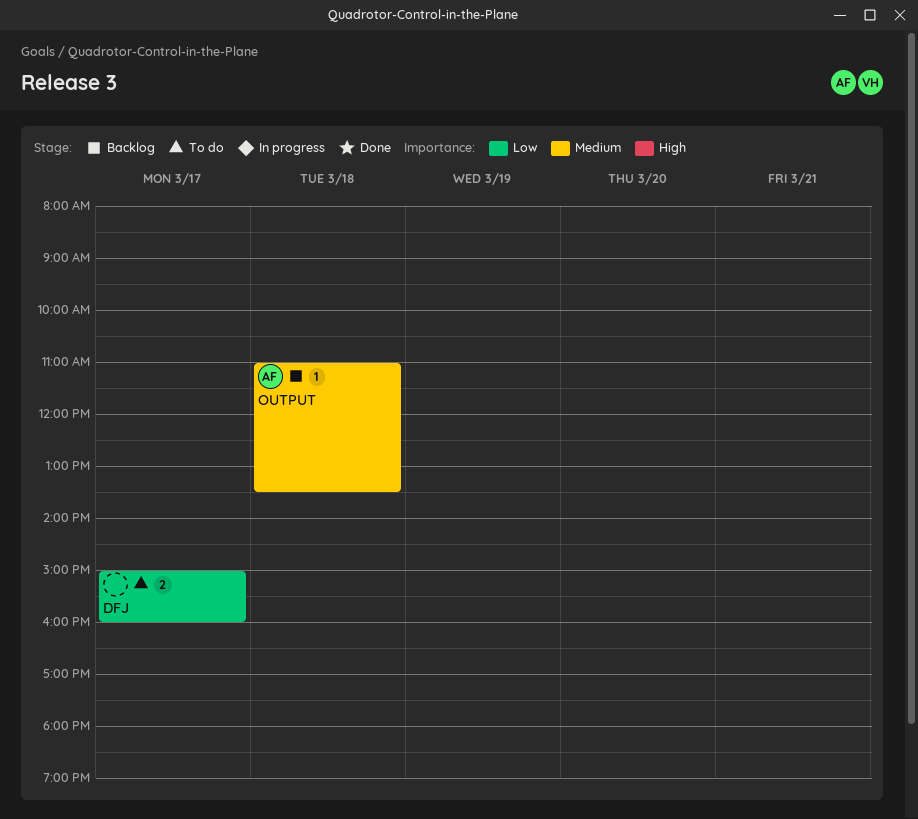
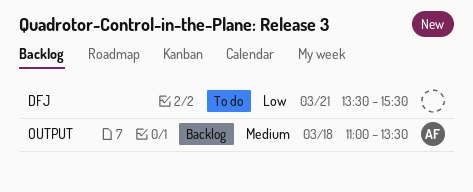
DFJ, day: Mar 17 -> Mar 21
DFJ, begins: 15:00 -> 13:30
DFJ, ends: 16:00 -> 15:30

